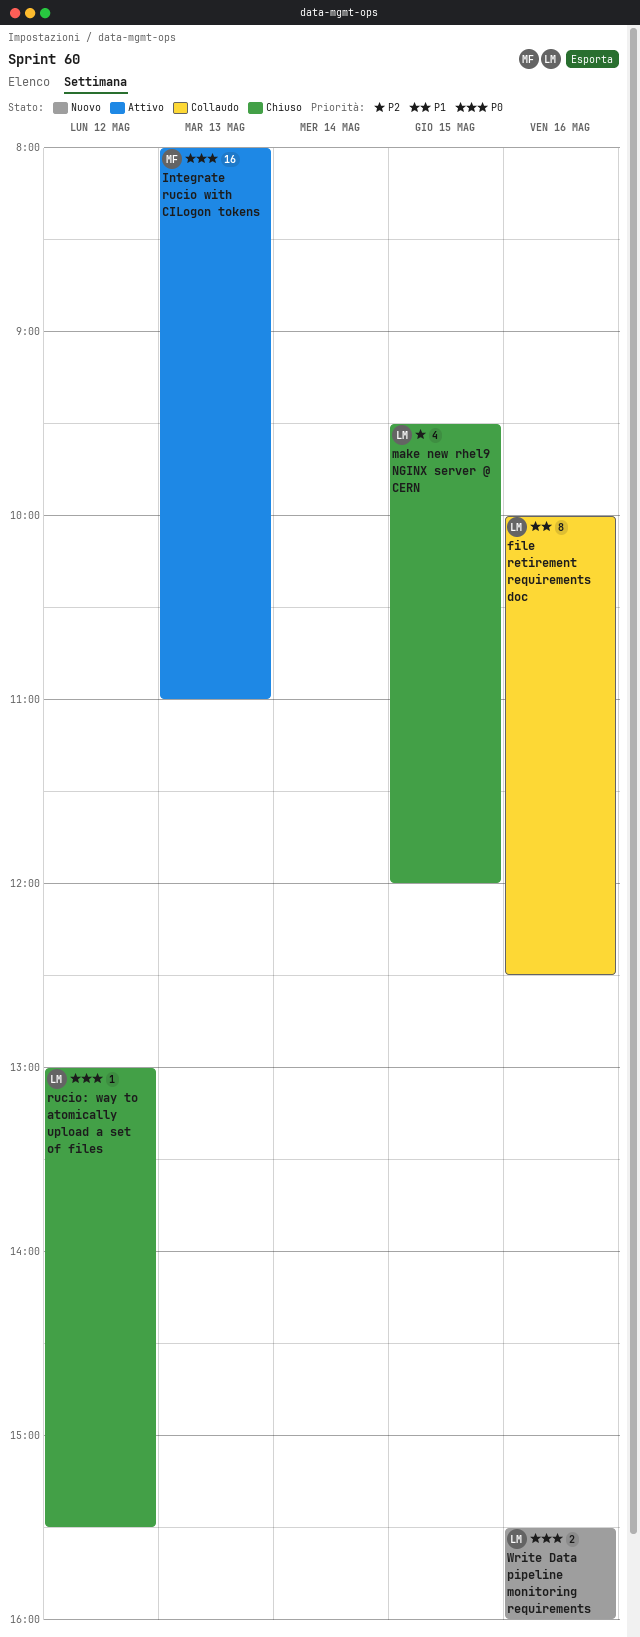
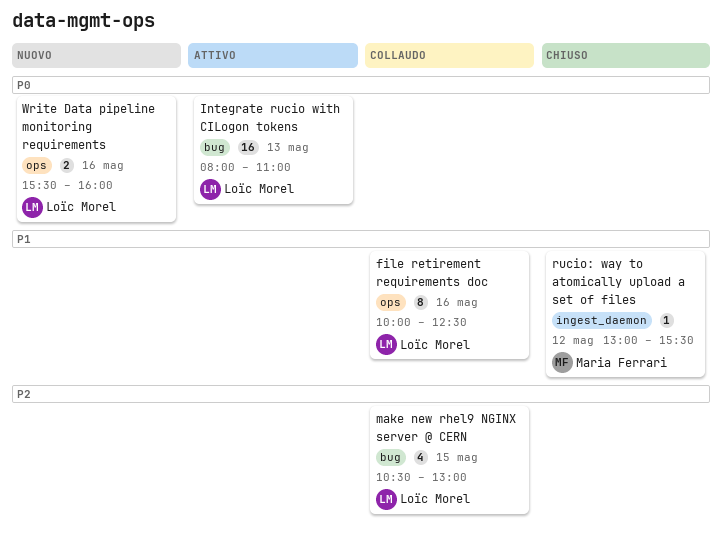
Integrate rucio with CILogon tokens, owner: Maria Ferrari -> Loïc Morel
make new rhel9 NGINX server @ CERN, status: Chiuso -> Collaudo
make new rhel9 NGINX server @ CERN, begins: 09:30 -> 10:30
make new rhel9 NGINX server @ CERN, ends: 12:00 -> 13:00
rucio: way to atomically upload a set of files, owner: Loïc Morel -> Maria Ferrari
rucio: way to atomically upload a set of files, priority: P0 -> P1

